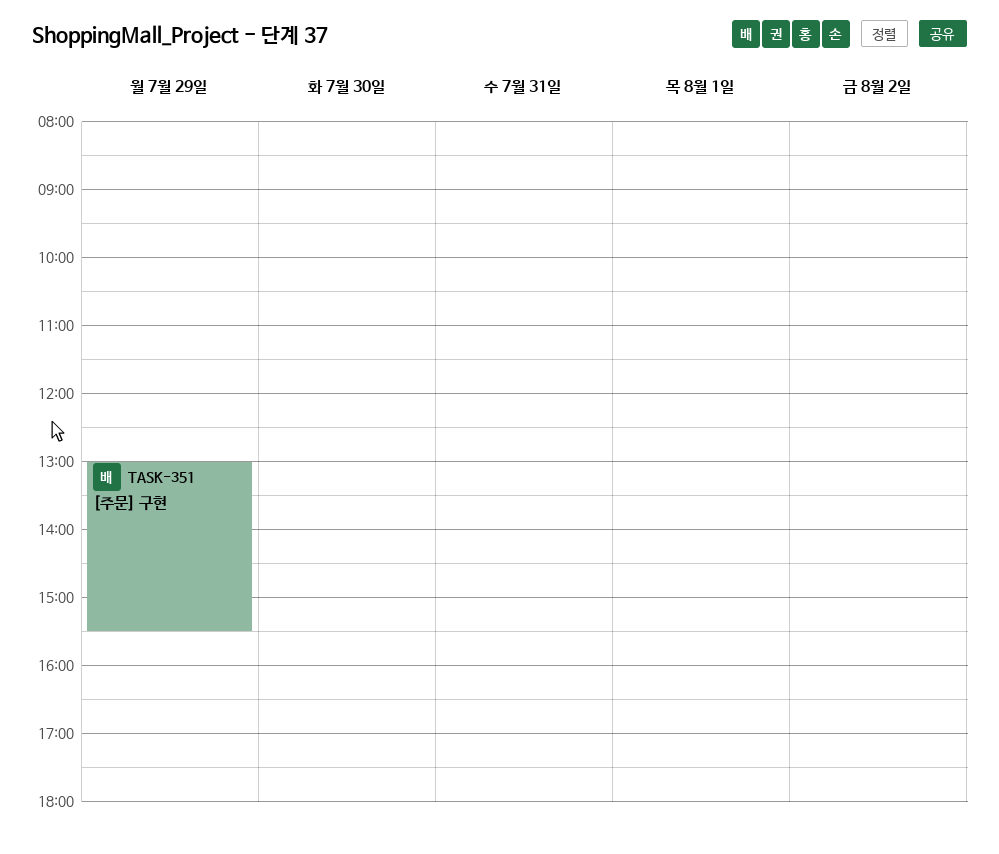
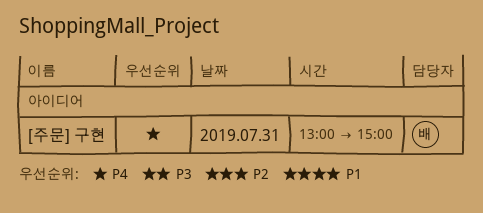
[주문] 구현, day: Jul 29 -> Jul 31
[주문] 구현, ends: 15:30 -> 15:00

